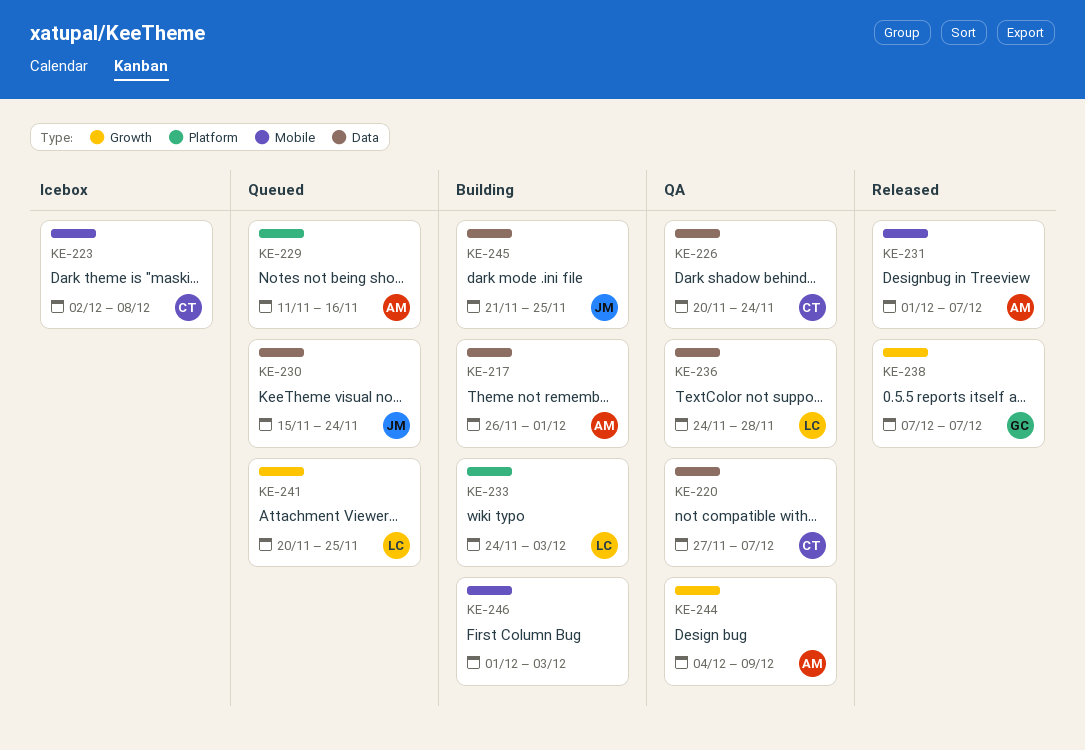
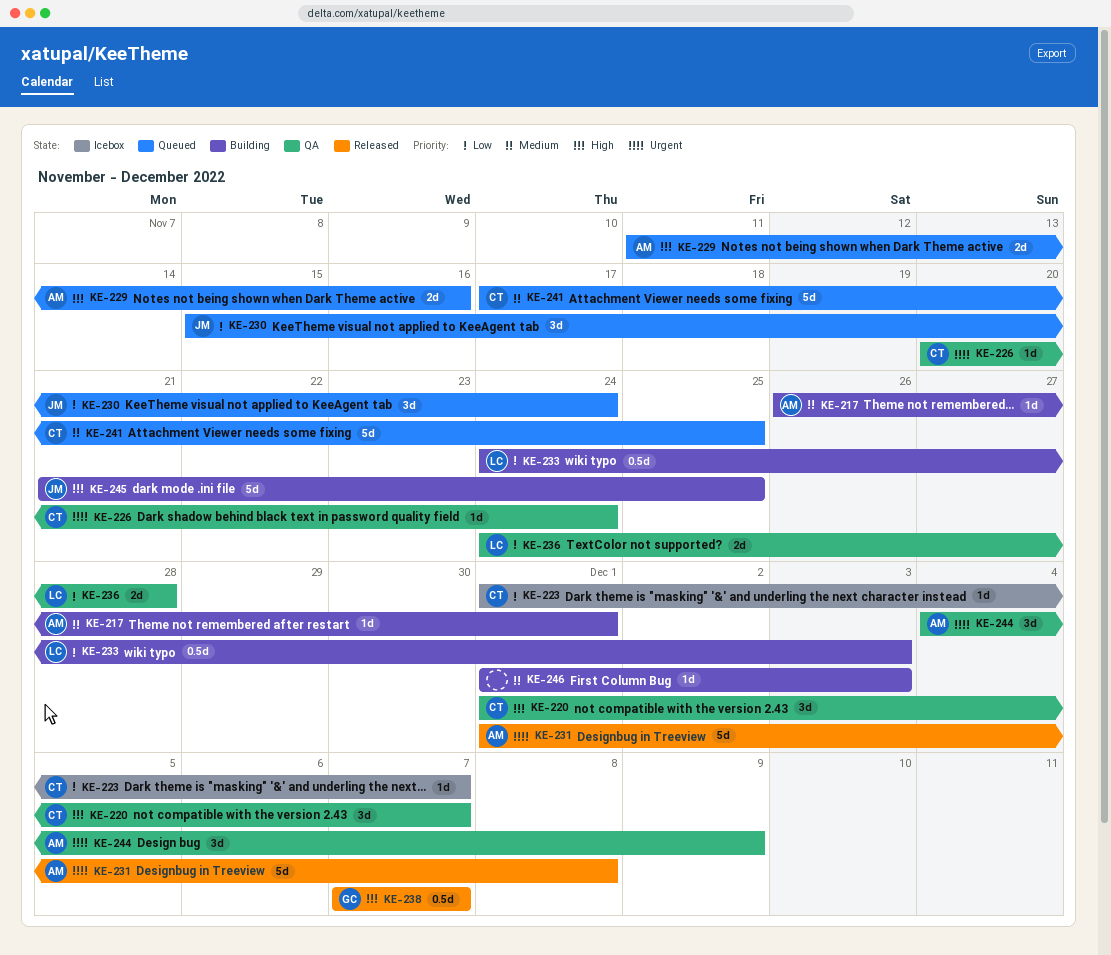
KE-220, start: Nov 27 -> Dec 1
KE-223, start: Dec 2 -> Dec 1
KE-223, due: Dec 8 -> Dec 7
KE-231, due: Dec 7 -> Dec 8
KE-241, owner: LC -> CT
KE-241, start: Nov 20 -> Nov 17

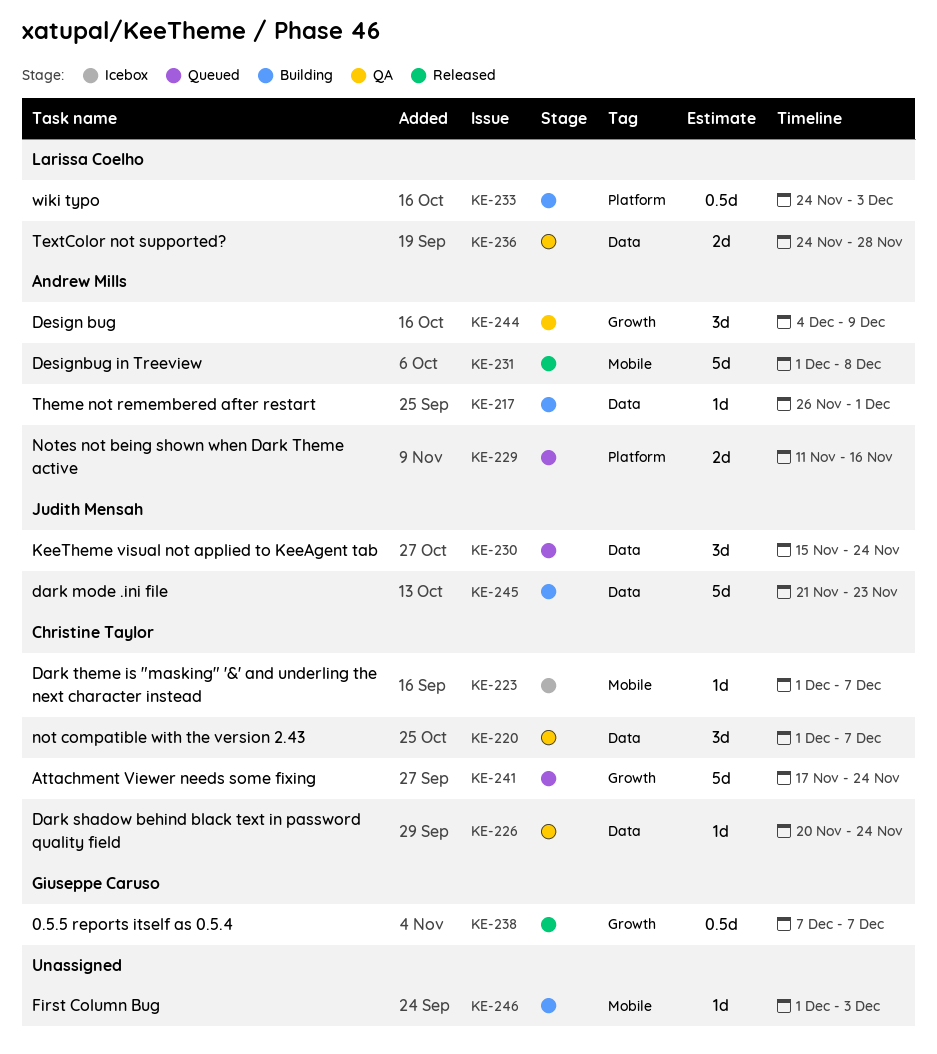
KE-241, due: Nov 25 -> Nov 24
KE-245, due: Nov 25 -> Nov 23

